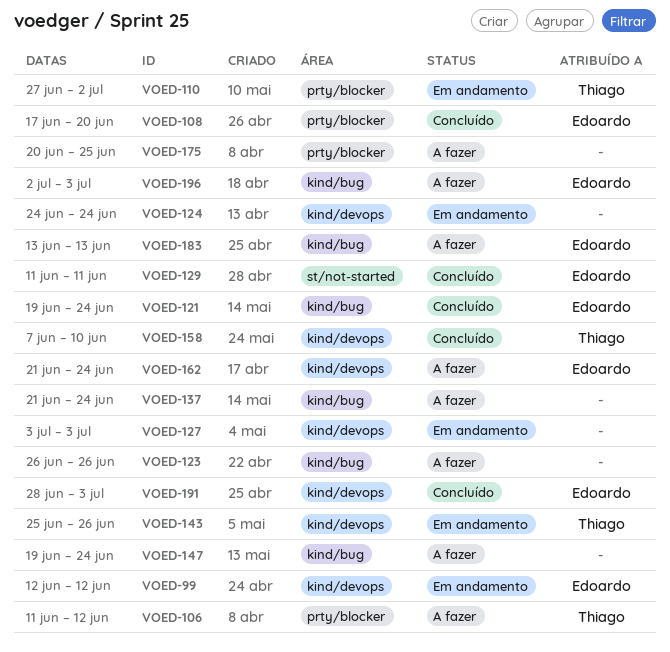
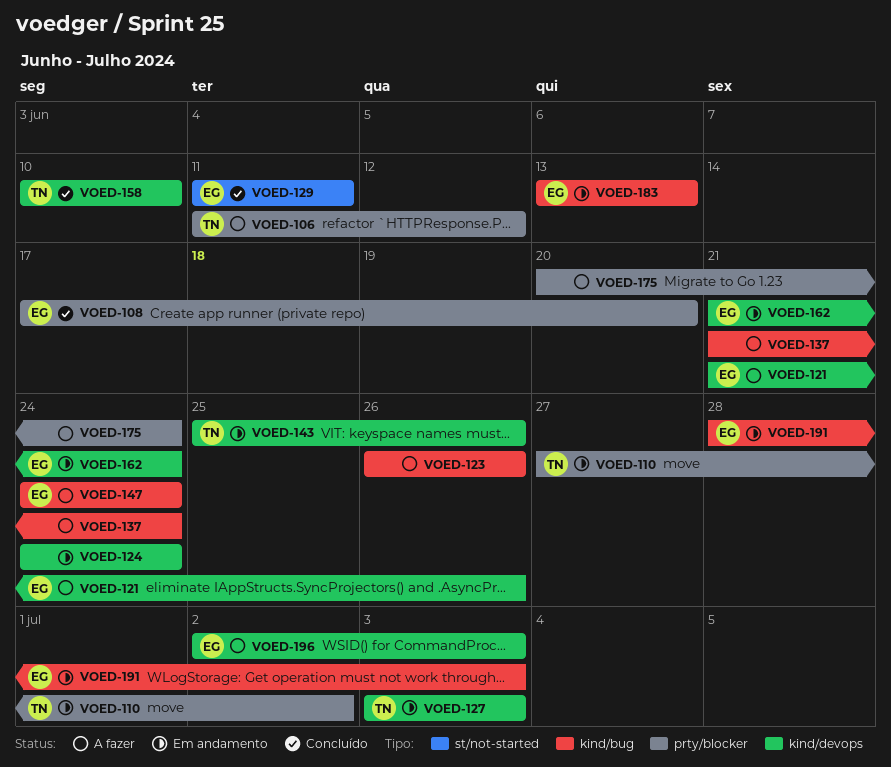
VOED-99: present -> none
VOED-121, status: Concluído -> A fazer
VOED-121, label: kind/bug -> kind/devops
VOED-121, start: Jun 19 -> Jun 21
VOED-121, due: Jun 24 -> Jun 26
VOED-127, owner: none -> Thiago
VOED-147, owner: none -> Edoardo
VOED-147, start: Jun 19 -> Jun 24
VOED-158, start: Jun 7 -> Jun 10
VOED-162, status: A fazer -> Em andamento
VOED-175, due: Jun 25 -> Jun 24
VOED-183, status: A fazer -> Em andamento
VOED-191, status: Concluído -> Em andamento
VOED-191, label: kind/devops -> kind/bug
VOED-196, label: kind/bug -> kind/devops

